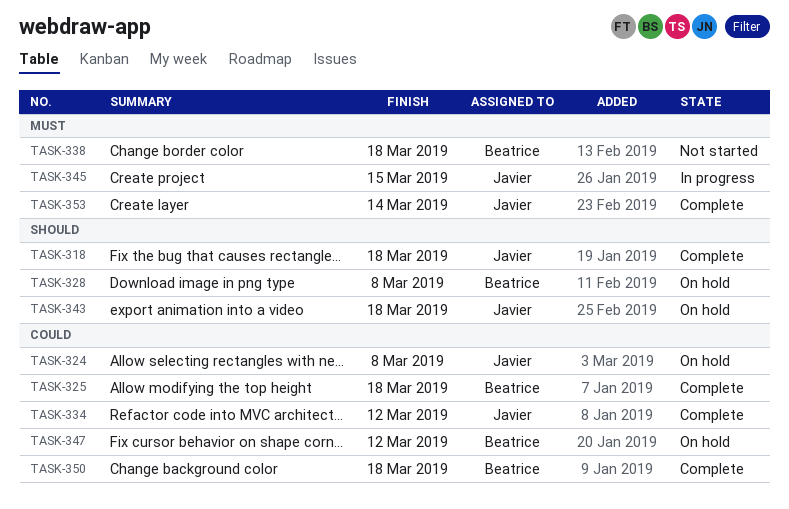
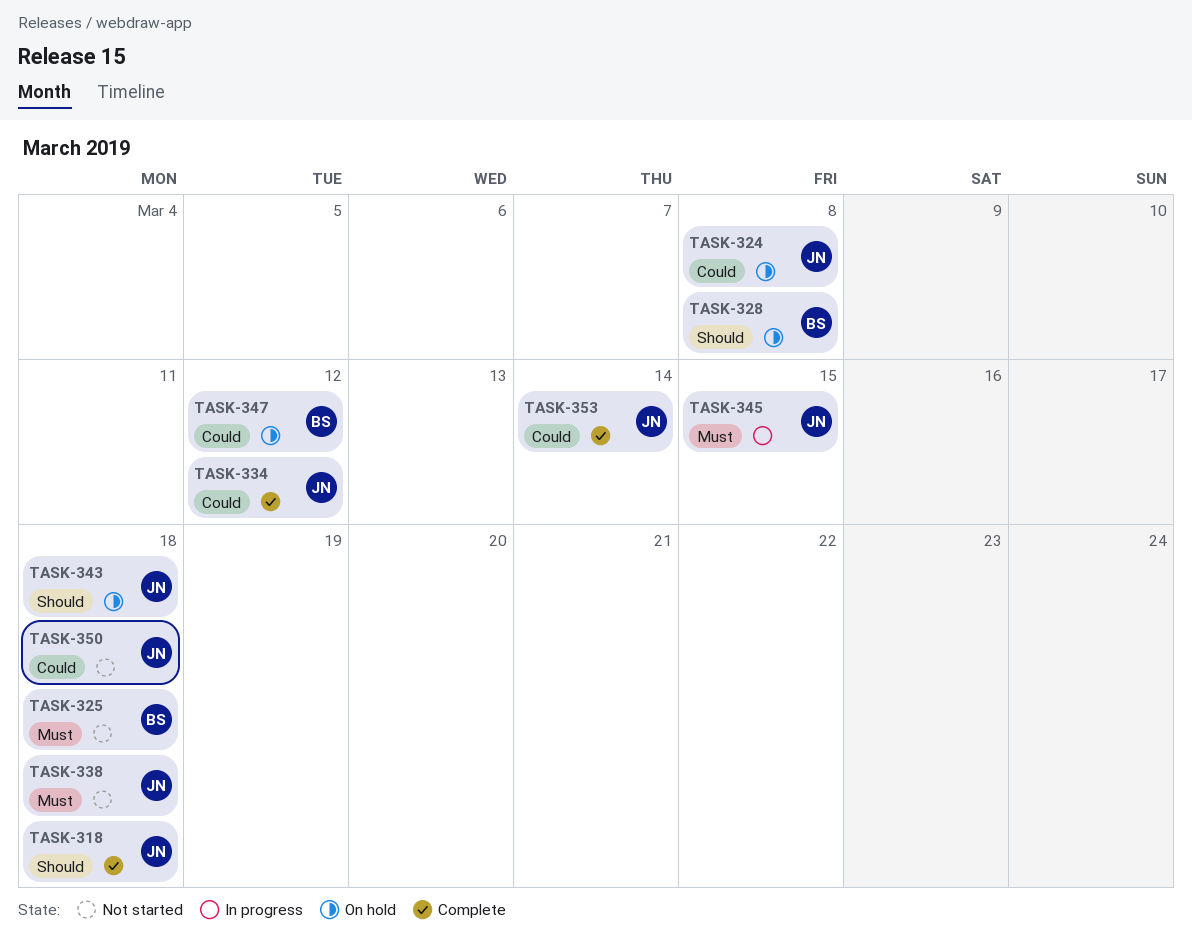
TASK-325, status: Complete -> Not started
TASK-325, priority: Could -> Must
TASK-338, owner: Beatrice -> Javier
TASK-350, status: Complete -> Not started
TASK-350, owner: Beatrice -> Javier
TASK-353, priority: Must -> Could

